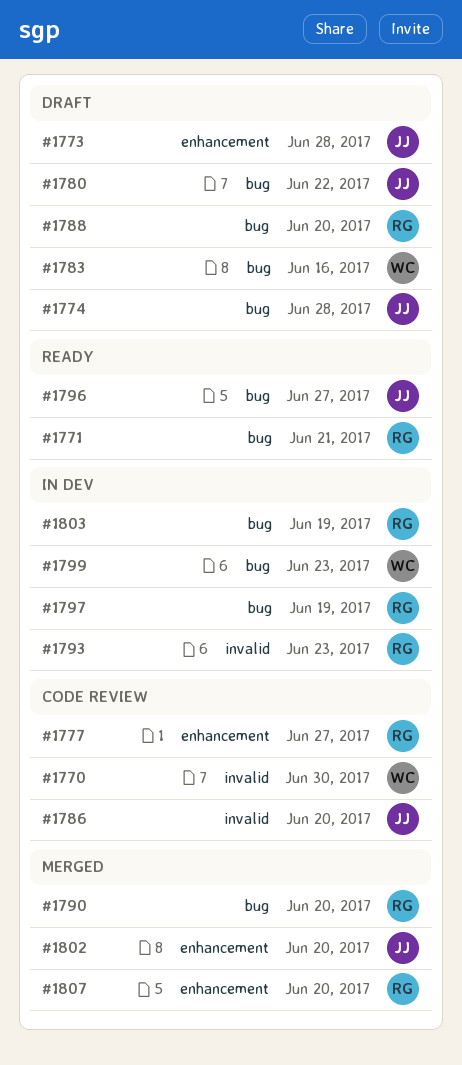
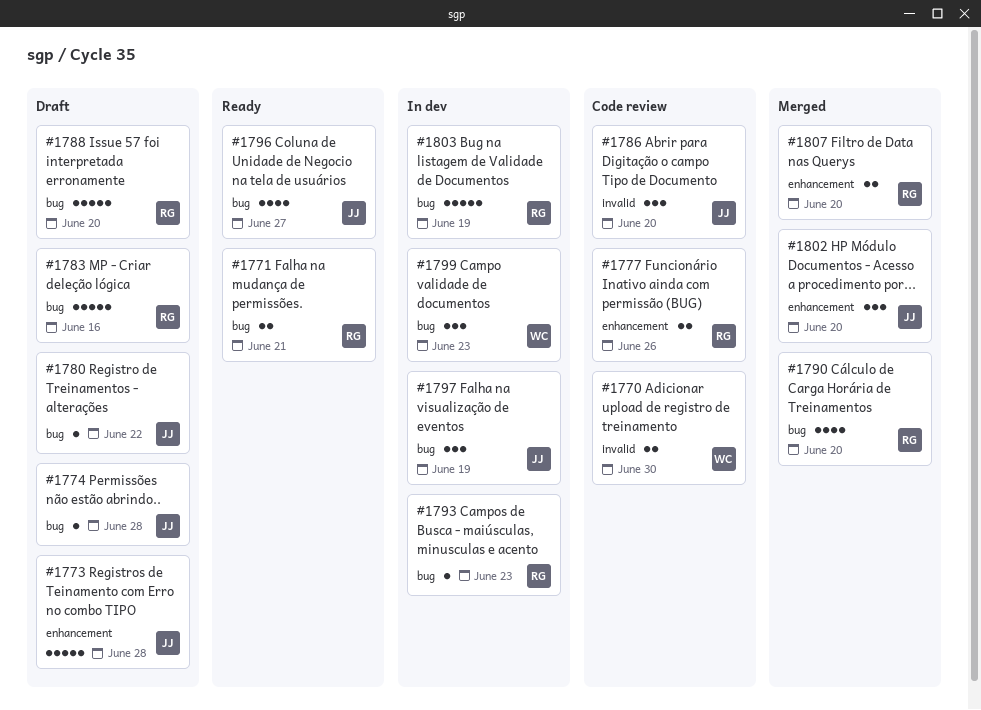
#1777, due: Jun 27 -> Jun 26
#1783, owner: WC -> RG
#1793, label: invalid -> bug
#1797, owner: RG -> JJ

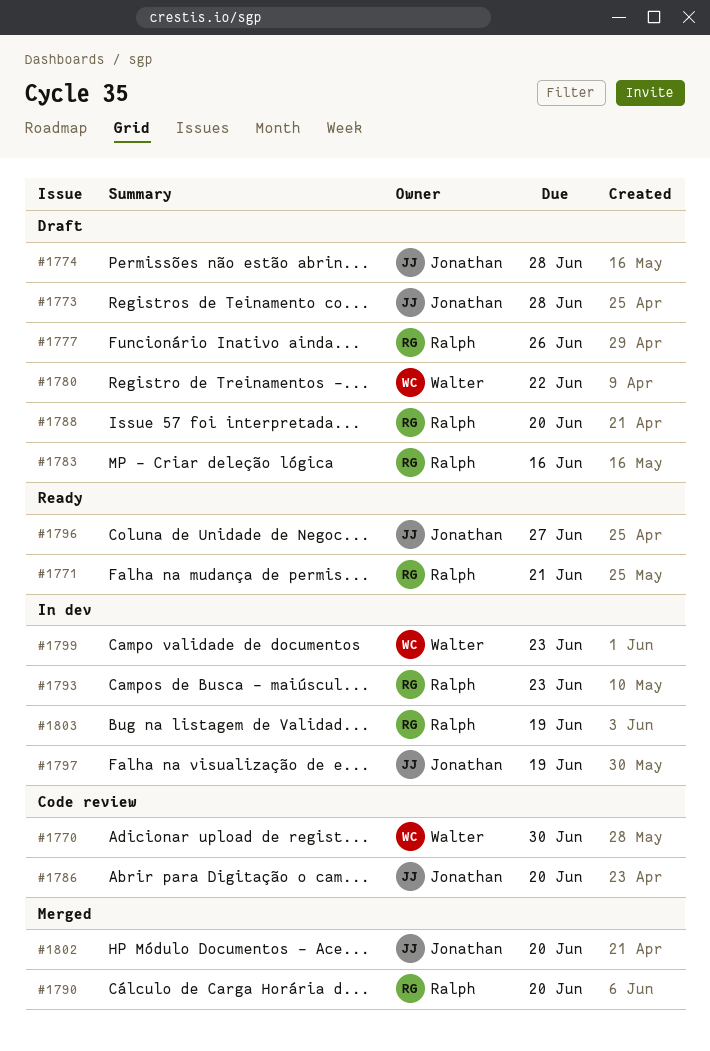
#1777, status: Code review -> Draft
#1780, owner: Jonathan -> Walter
#1807: present -> none

